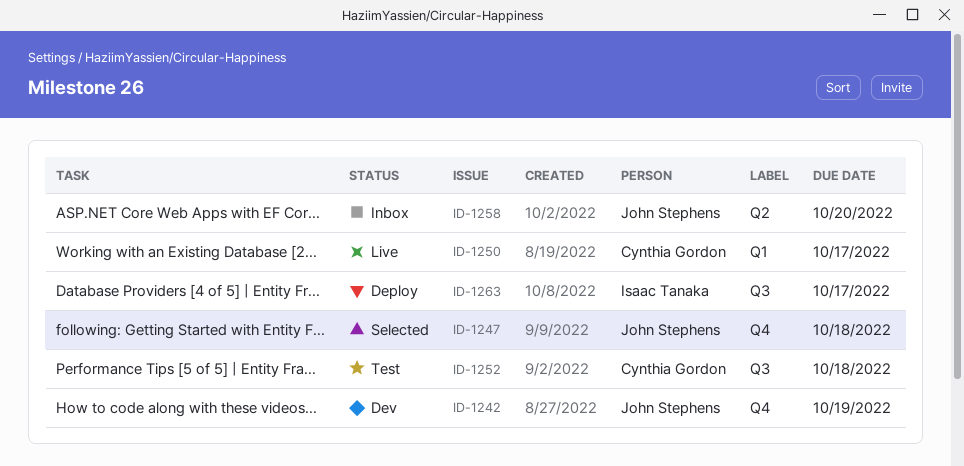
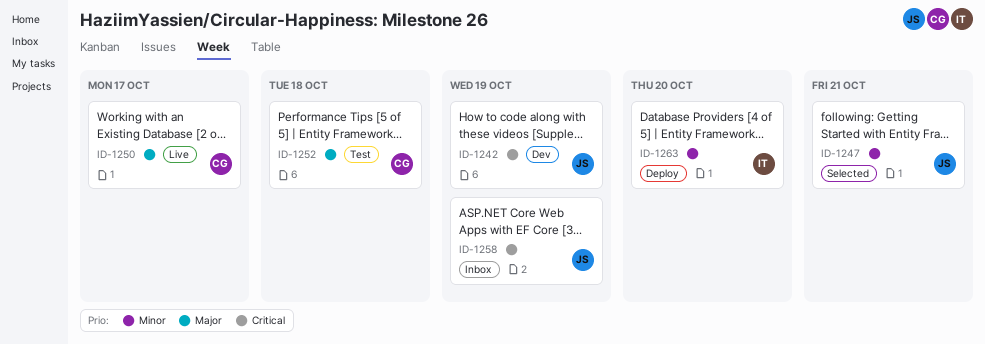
ID-1247, due: Oct 18 -> Oct 21
ID-1258, due: Oct 20 -> Oct 19
ID-1263, due: Oct 17 -> Oct 20

